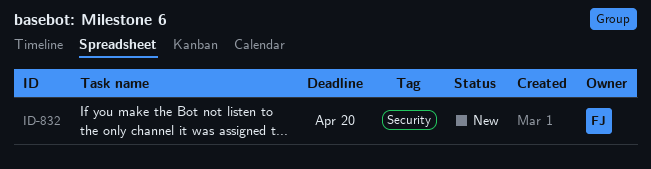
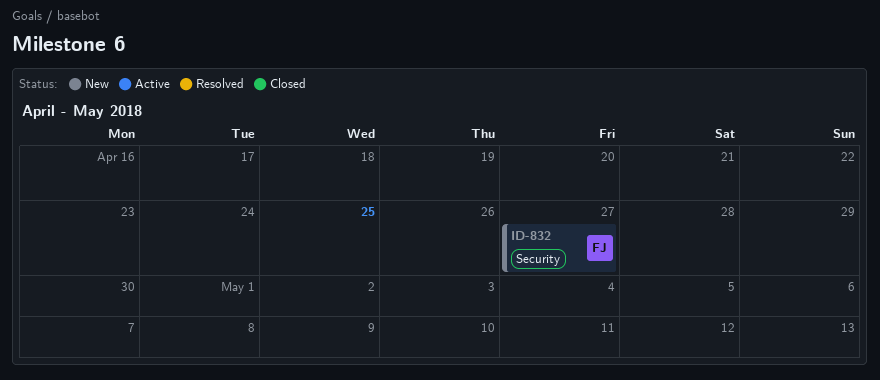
ID-832, due: Apr 20 -> Apr 27

